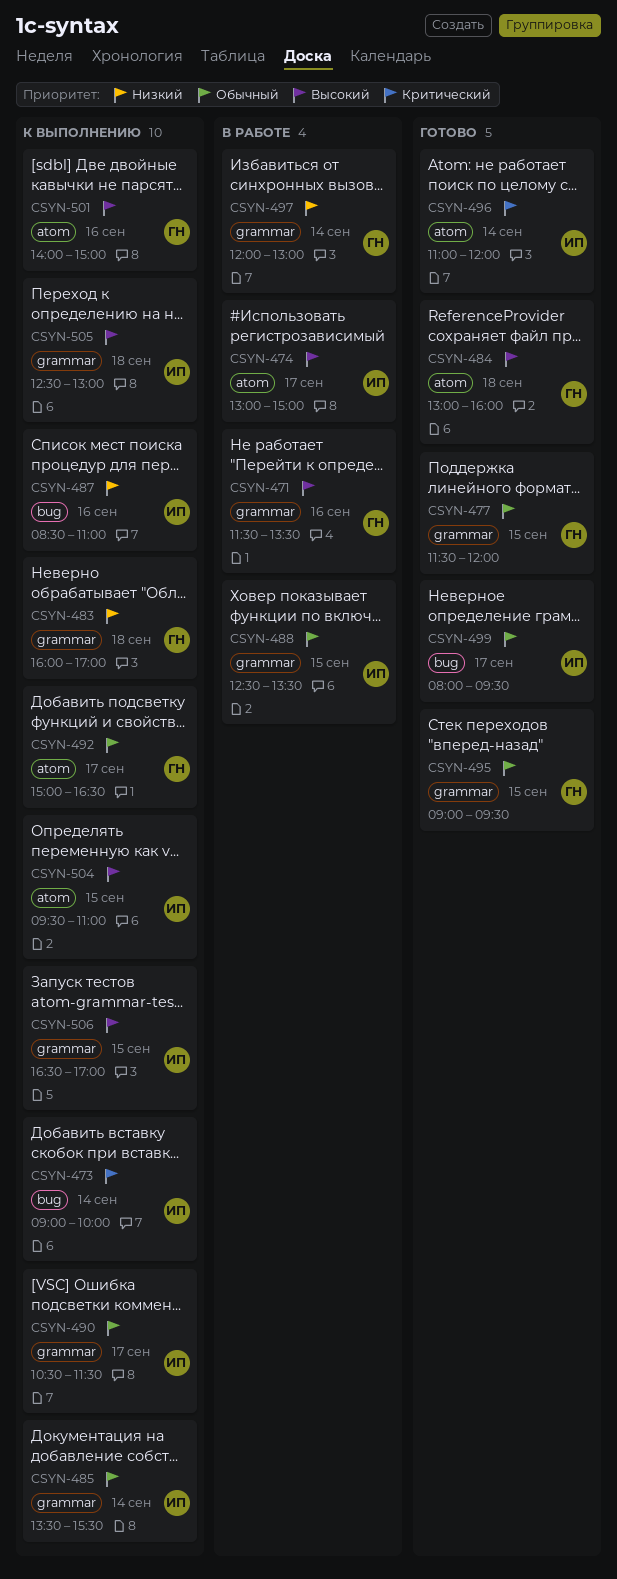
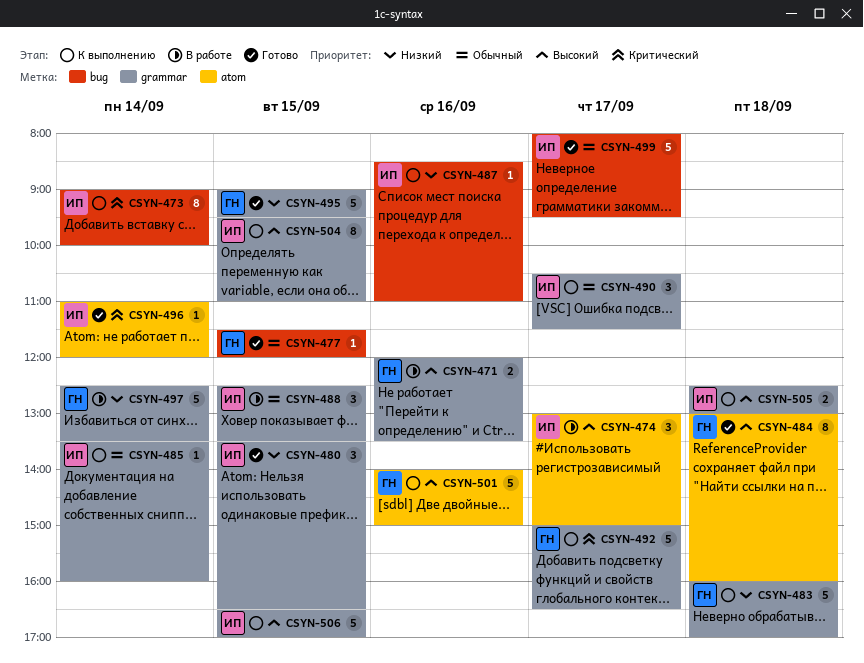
CSYN-471, begins: 11:30 -> 12:00
CSYN-477, label: grammar -> bug
CSYN-480: none -> present
CSYN-485, ends: 15:30 -> 16:00
CSYN-492, priority: Обычный -> Критический
CSYN-492, label: atom -> grammar
CSYN-495, priority: Обычный -> Низкий
CSYN-497, begins: 12:00 -> 12:30
CSYN-497, ends: 13:00 -> 13:30
CSYN-504, label: atom -> grammar

